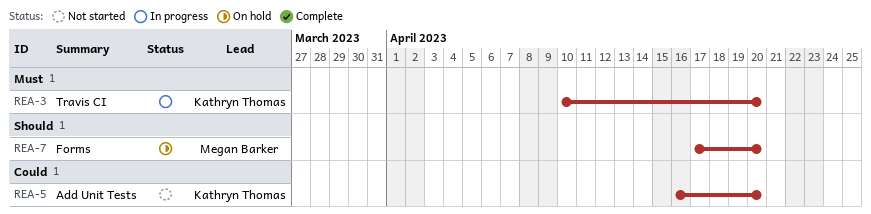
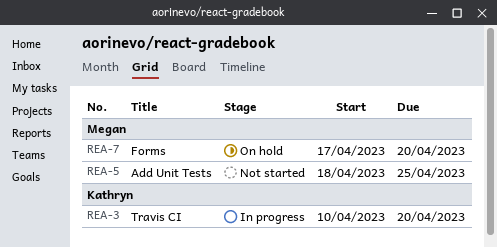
REA-5, owner: Kathryn Thomas -> Megan Barker
REA-5, start: Apr 16 -> Apr 18
REA-5, due: Apr 20 -> Apr 25

